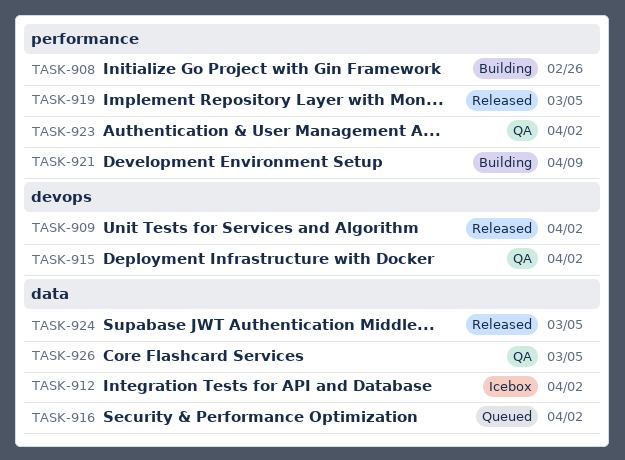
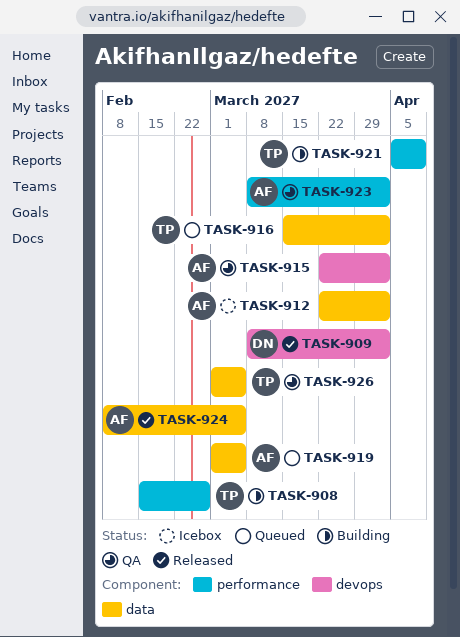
TASK-919, status: Released -> Queued
TASK-919, label: performance -> data

